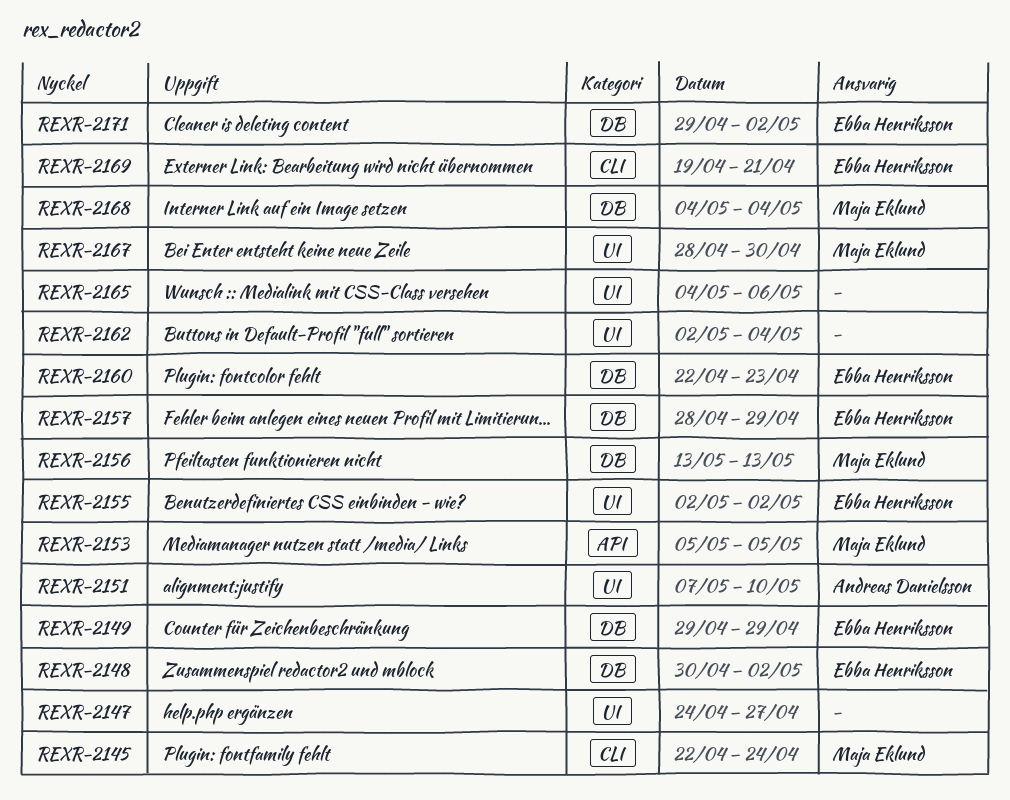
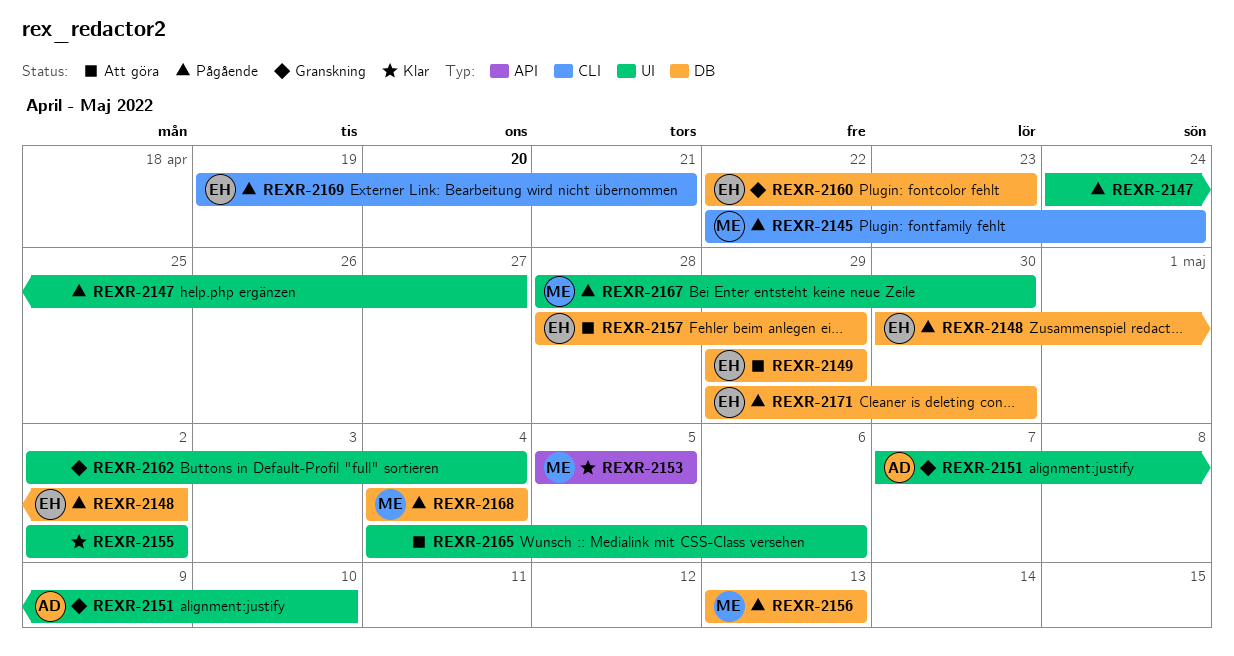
REXR-2155, owner: Ebba Henriksson -> none
REXR-2171, due: May 2 -> Apr 30

